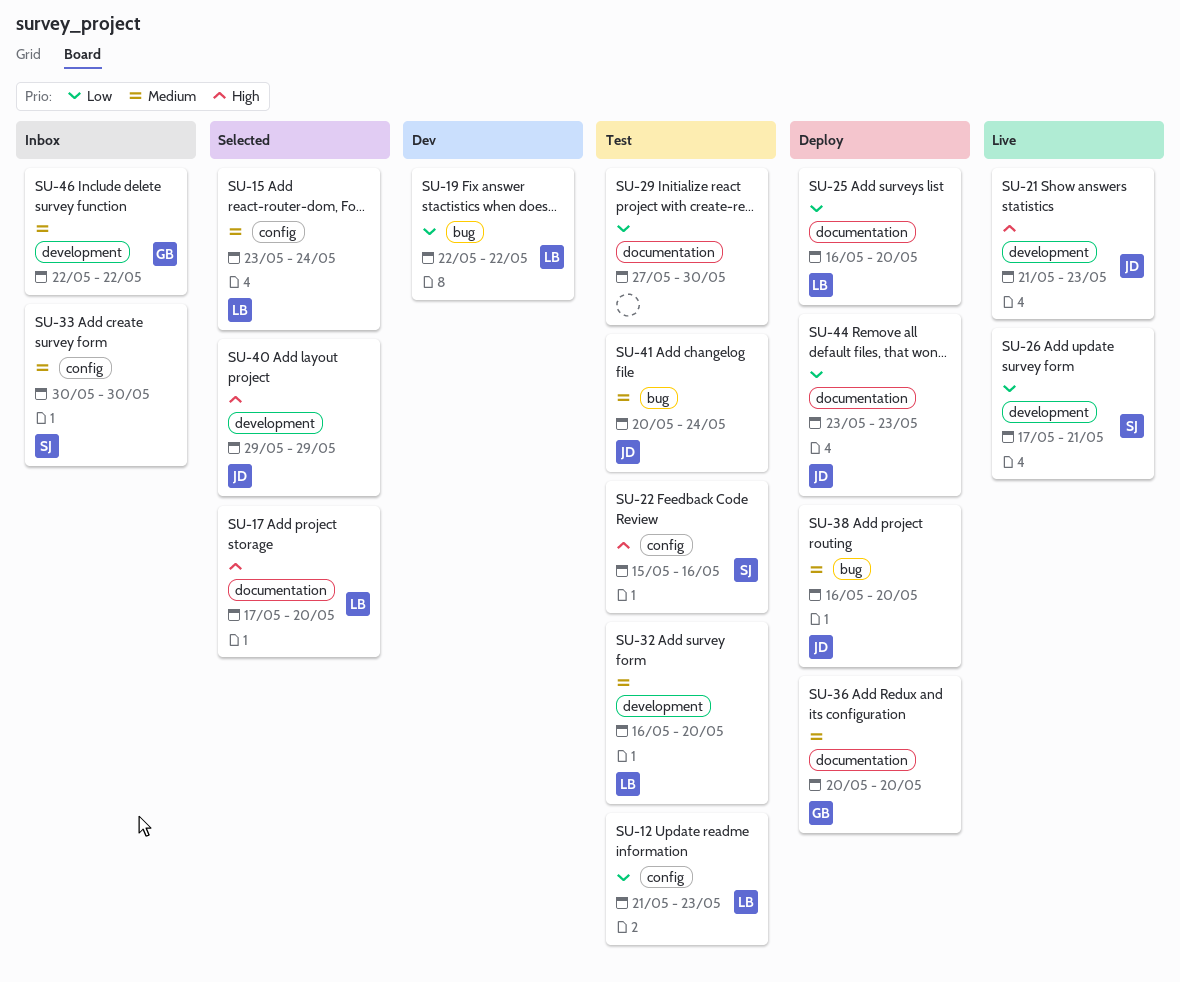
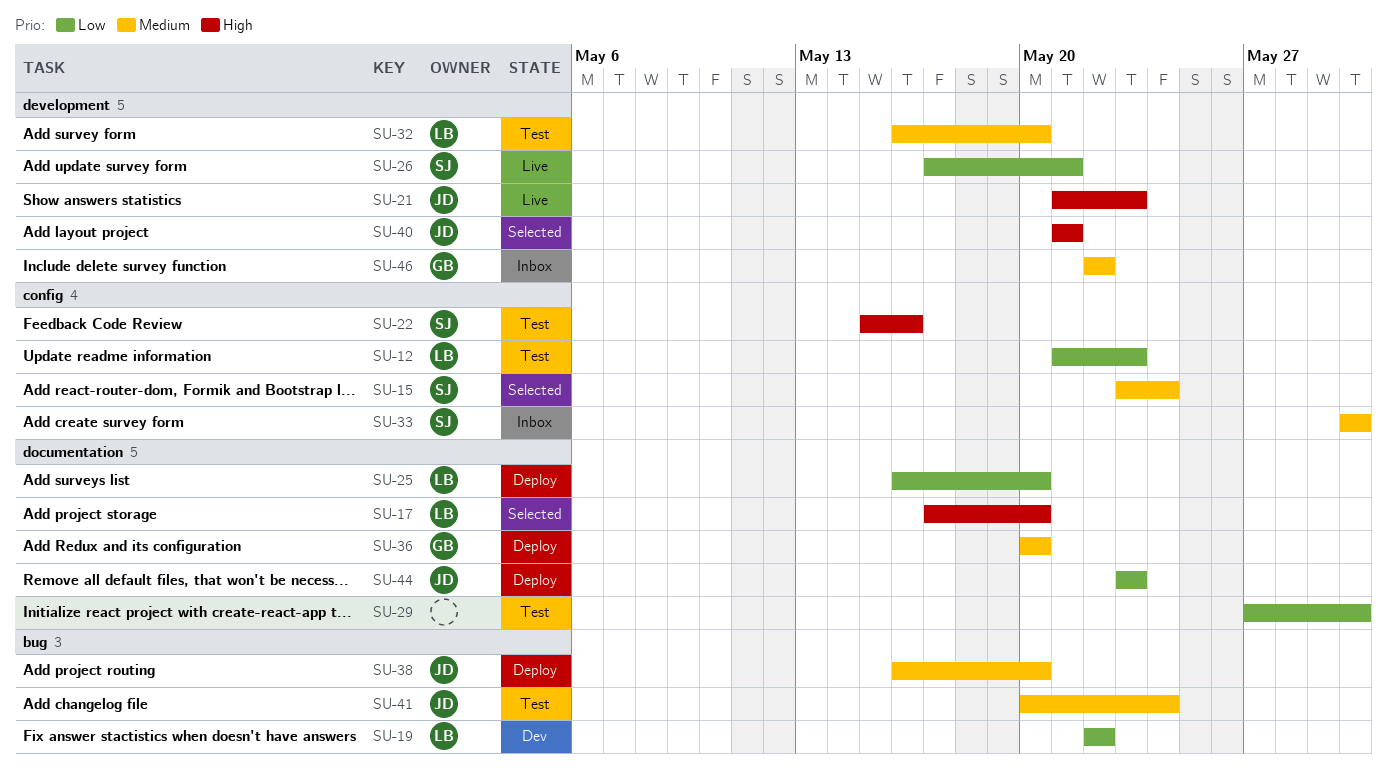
SU-15, owner: LB -> SJ
SU-40, start: May 29 -> May 21
SU-40, due: May 29 -> May 21

